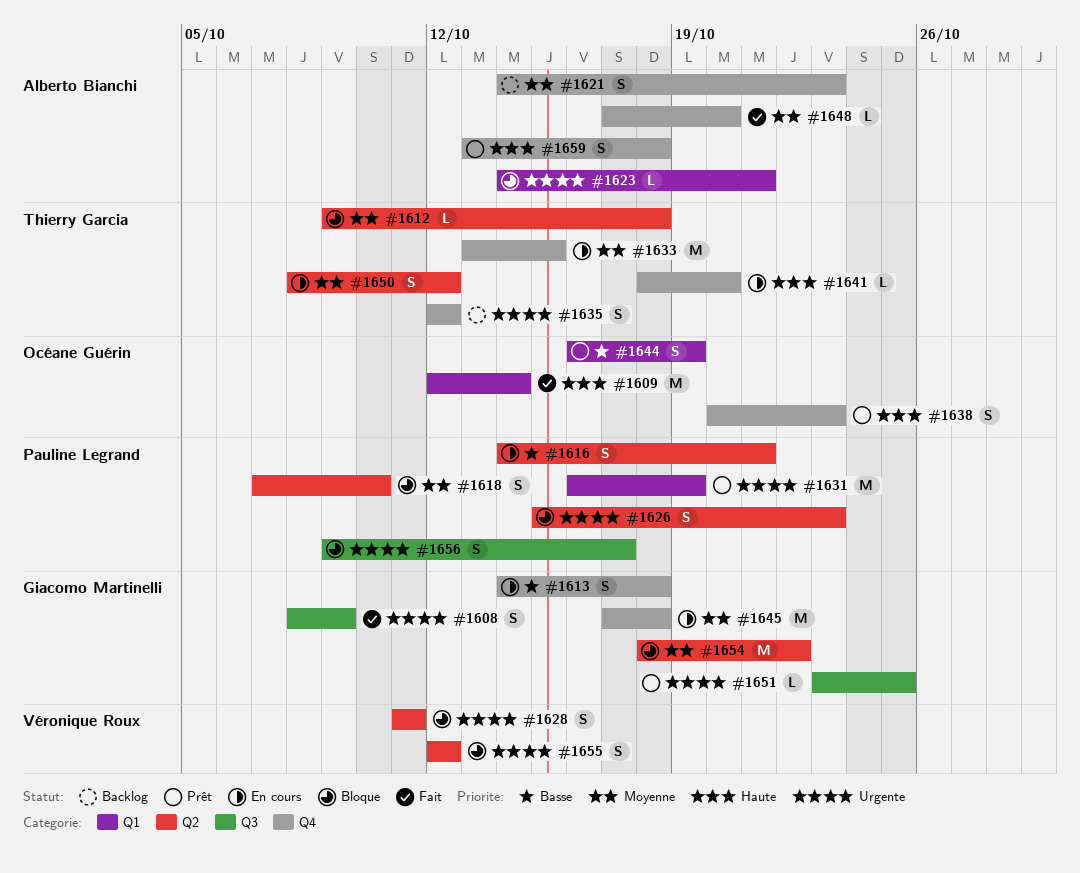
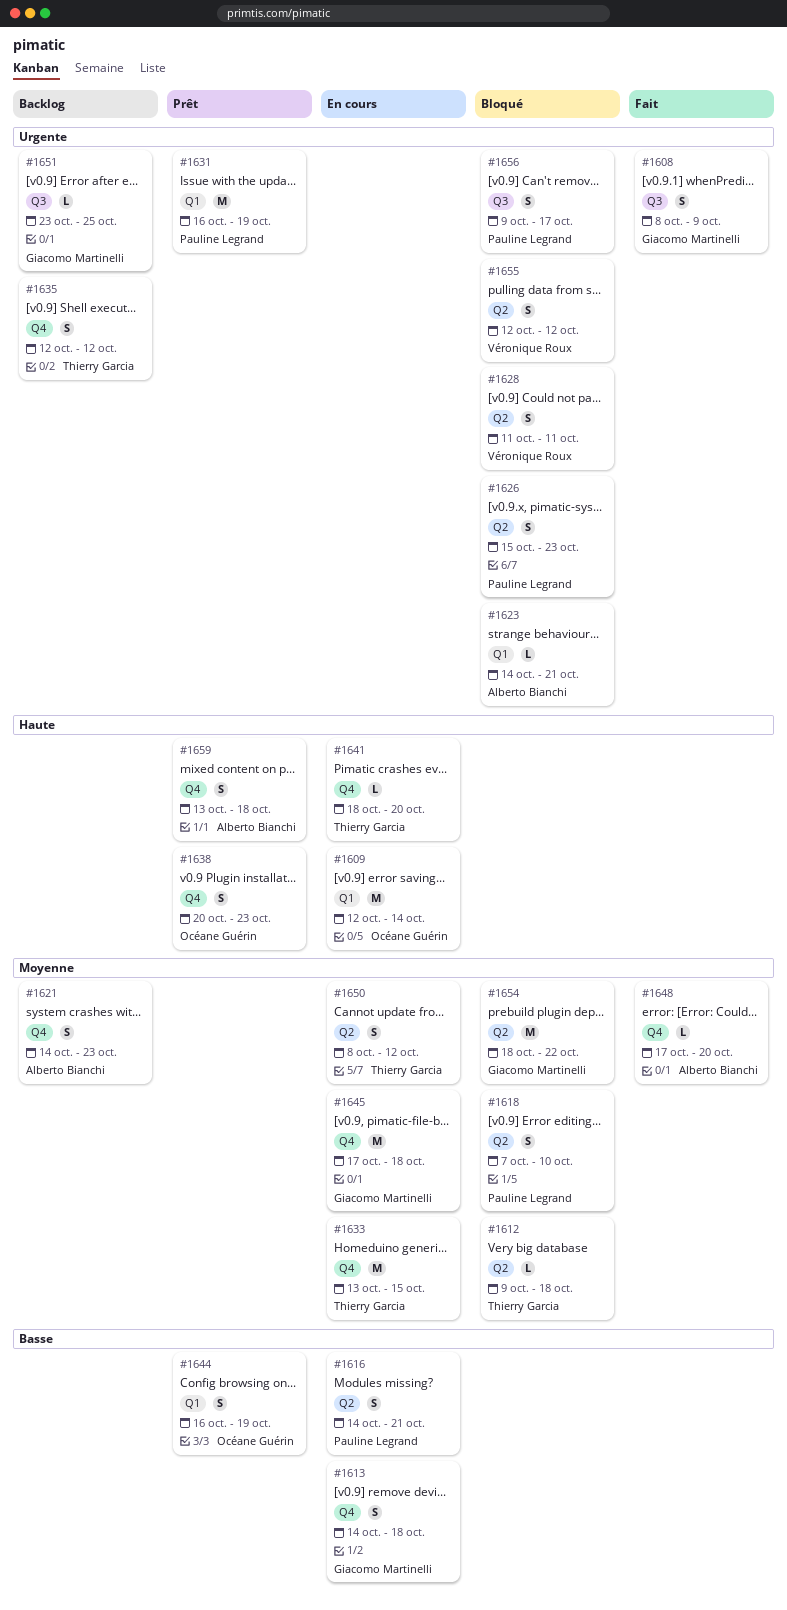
#1609, status: Fait -> En cours
#1651, status: Prêt -> Backlog

